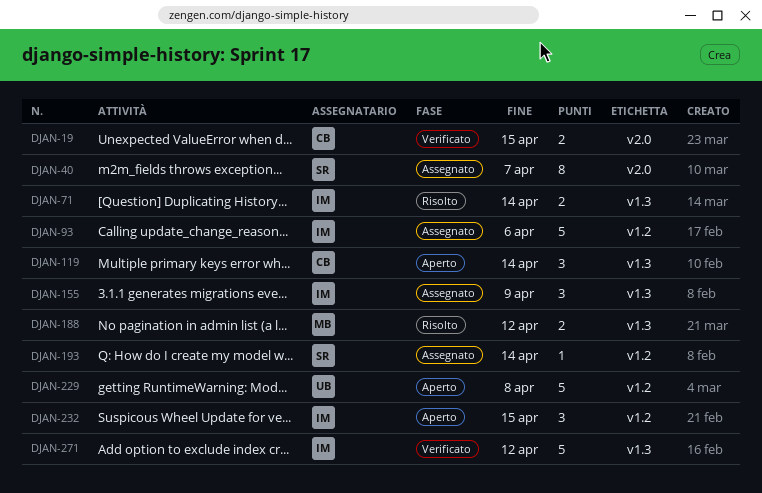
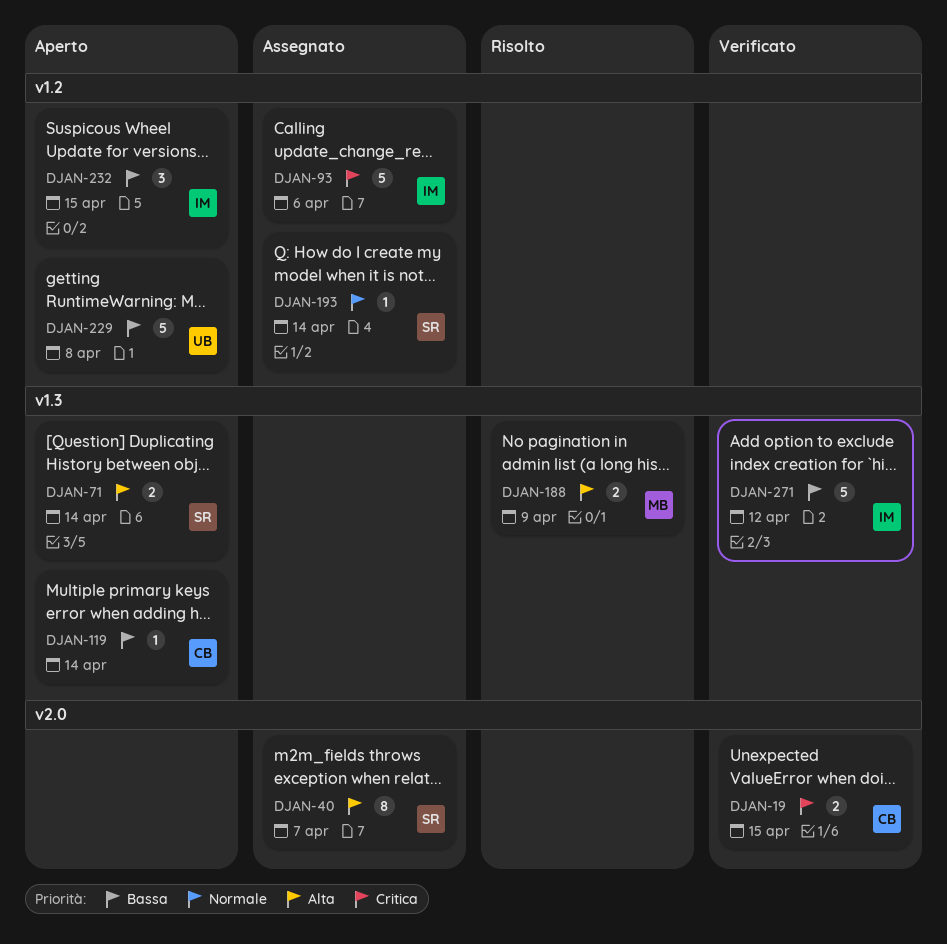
DJAN-71, status: Risolto -> Aperto
DJAN-71, owner: IM -> SR
DJAN-119, estimate: 3 -> 1
DJAN-155: present -> none
DJAN-188, due: Apr 12 -> Apr 9

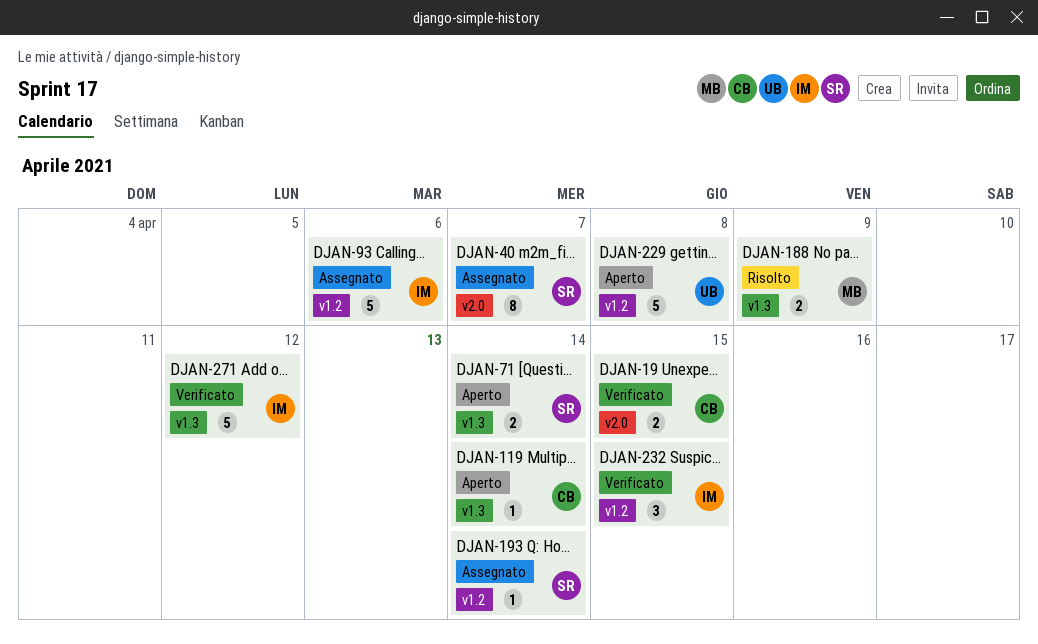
DJAN-232, status: Aperto -> Verificato

